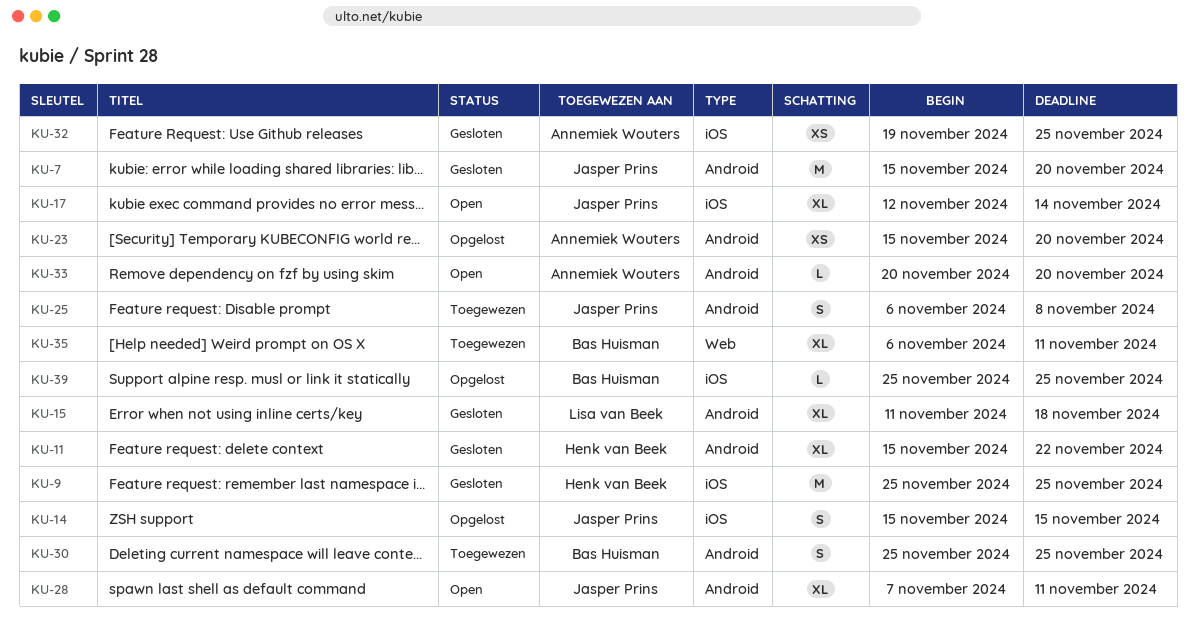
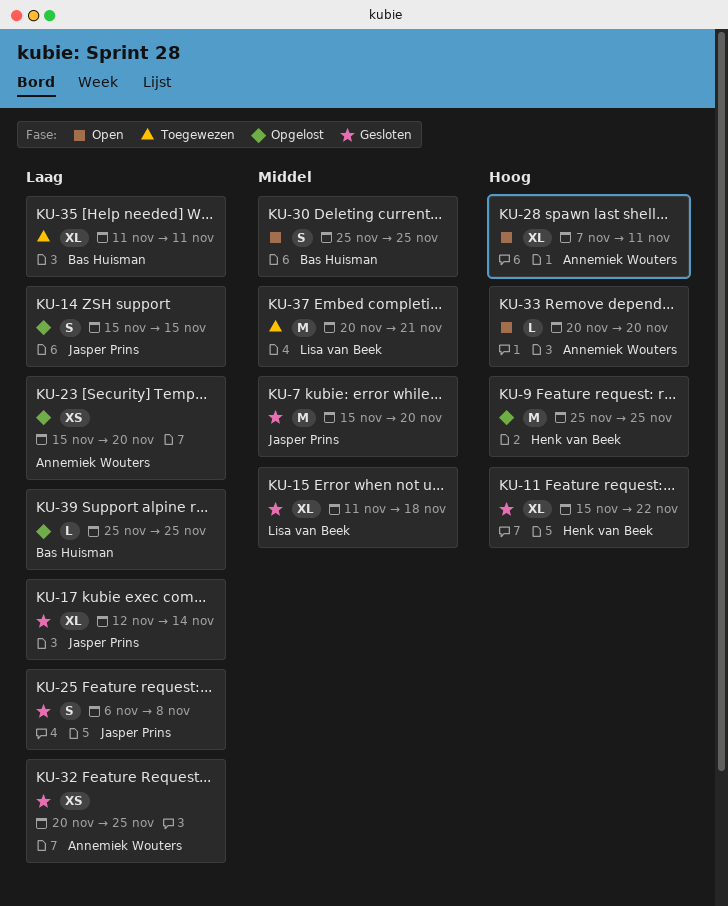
KU-9, status: Gesloten -> Opgelost
KU-17, status: Open -> Gesloten
KU-25, status: Toegewezen -> Gesloten
KU-28, owner: Jasper Prins -> Annemiek Wouters
KU-30, status: Toegewezen -> Open
KU-32, start: Nov 19 -> Nov 20
KU-35, start: Nov 6 -> Nov 11
KU-37: none -> present

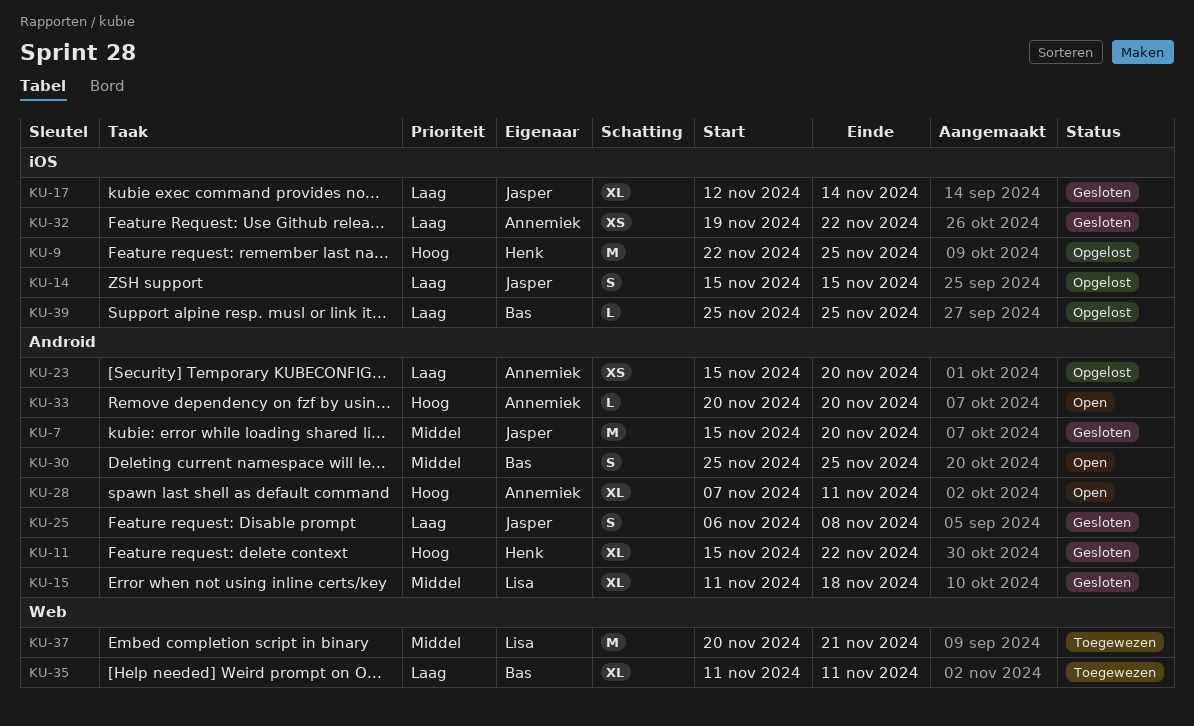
KU-9, start: Nov 25 -> Nov 22
KU-32, start: Nov 20 -> Nov 19
KU-32, due: Nov 25 -> Nov 22

